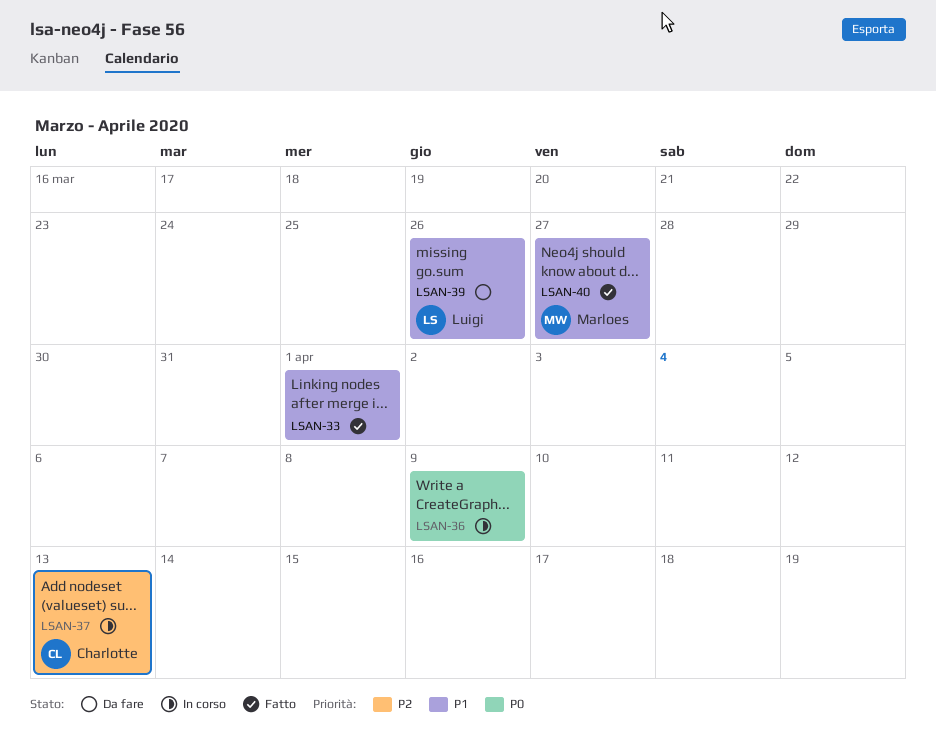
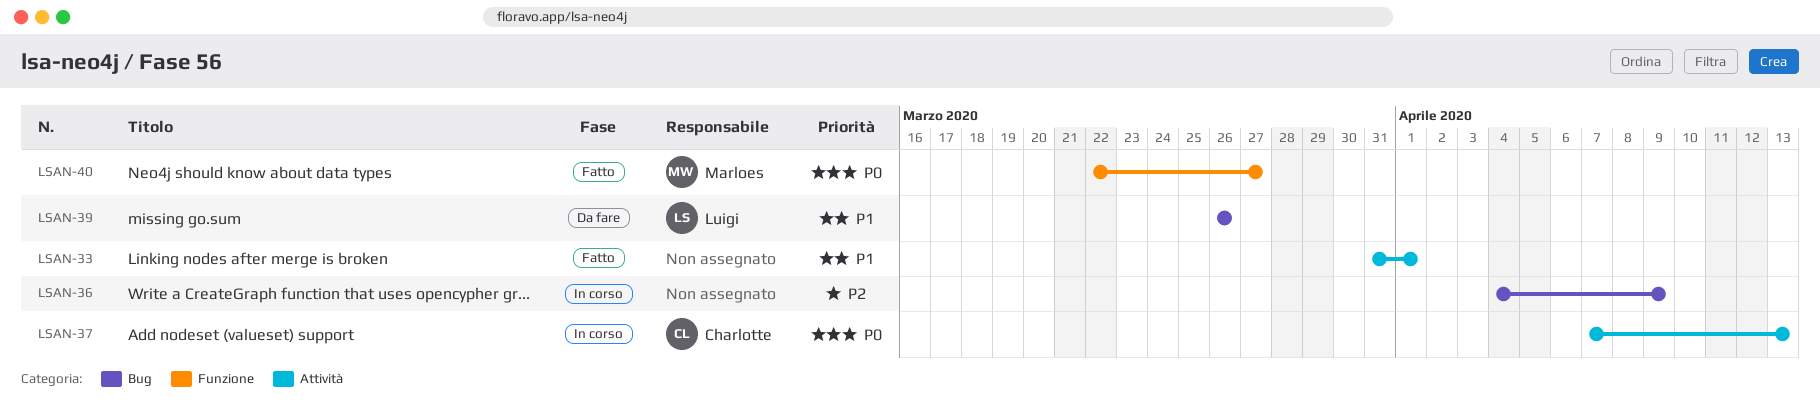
LSAN-36, priority: P0 -> P2
LSAN-37, priority: P2 -> P0
LSAN-40, priority: P1 -> P0

